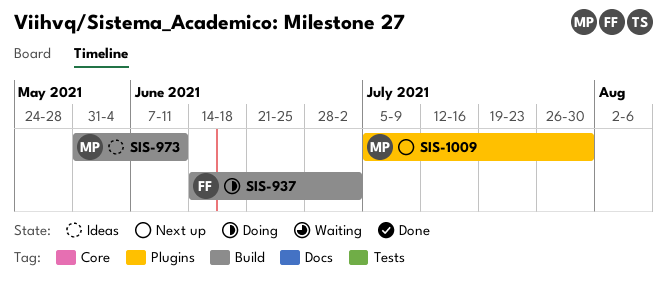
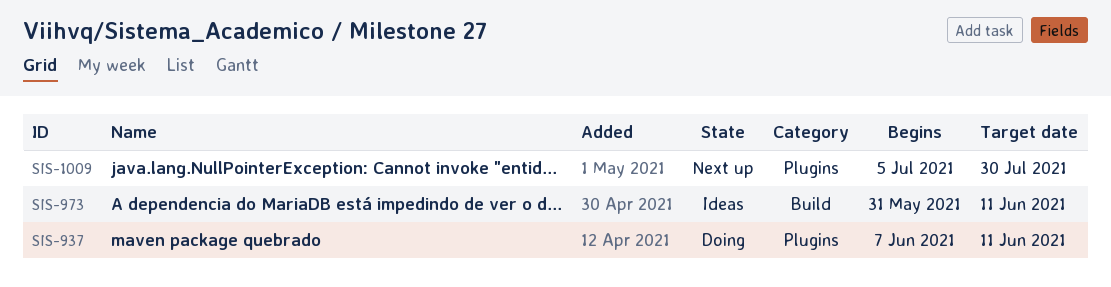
SIS-937, label: Build -> Plugins
SIS-937, start: Jun 14 -> Jun 7
SIS-937, due: Jul 2 -> Jun 11

